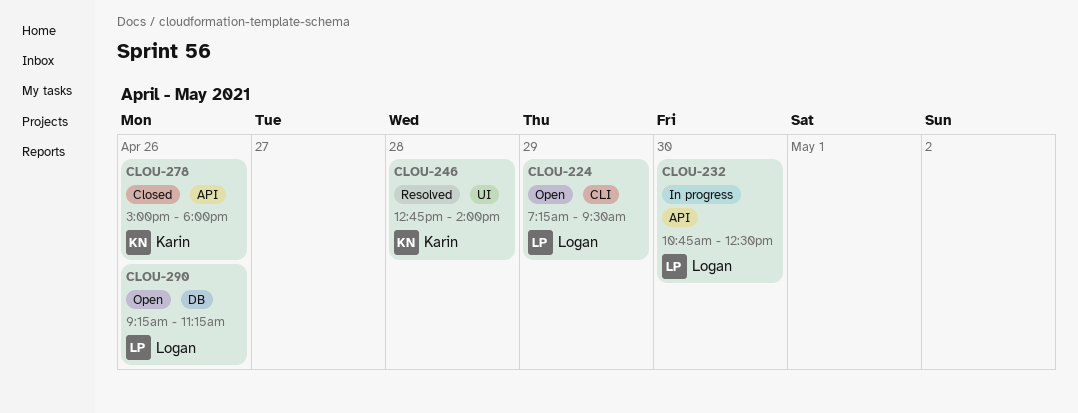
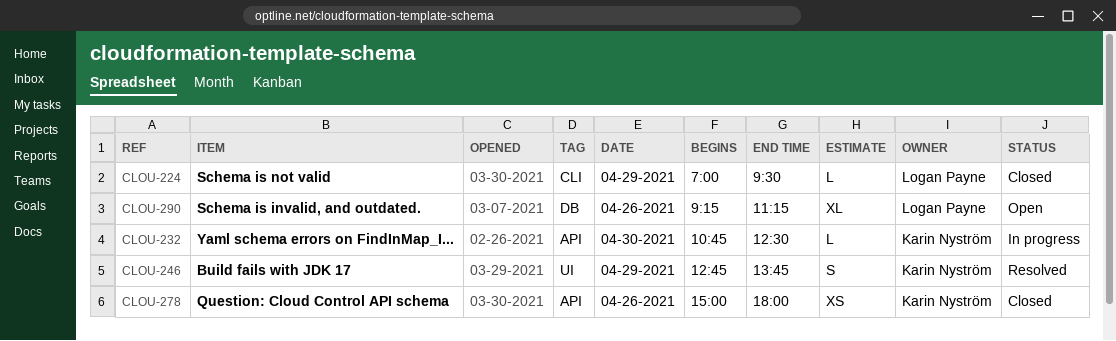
CLOU-224, status: Open -> Closed
CLOU-224, begins: 07:15 -> 07:00
CLOU-232, owner: Logan Payne -> Karin Nyström
CLOU-246, day: Apr 28 -> Apr 29
CLOU-246, ends: 14:00 -> 13:45

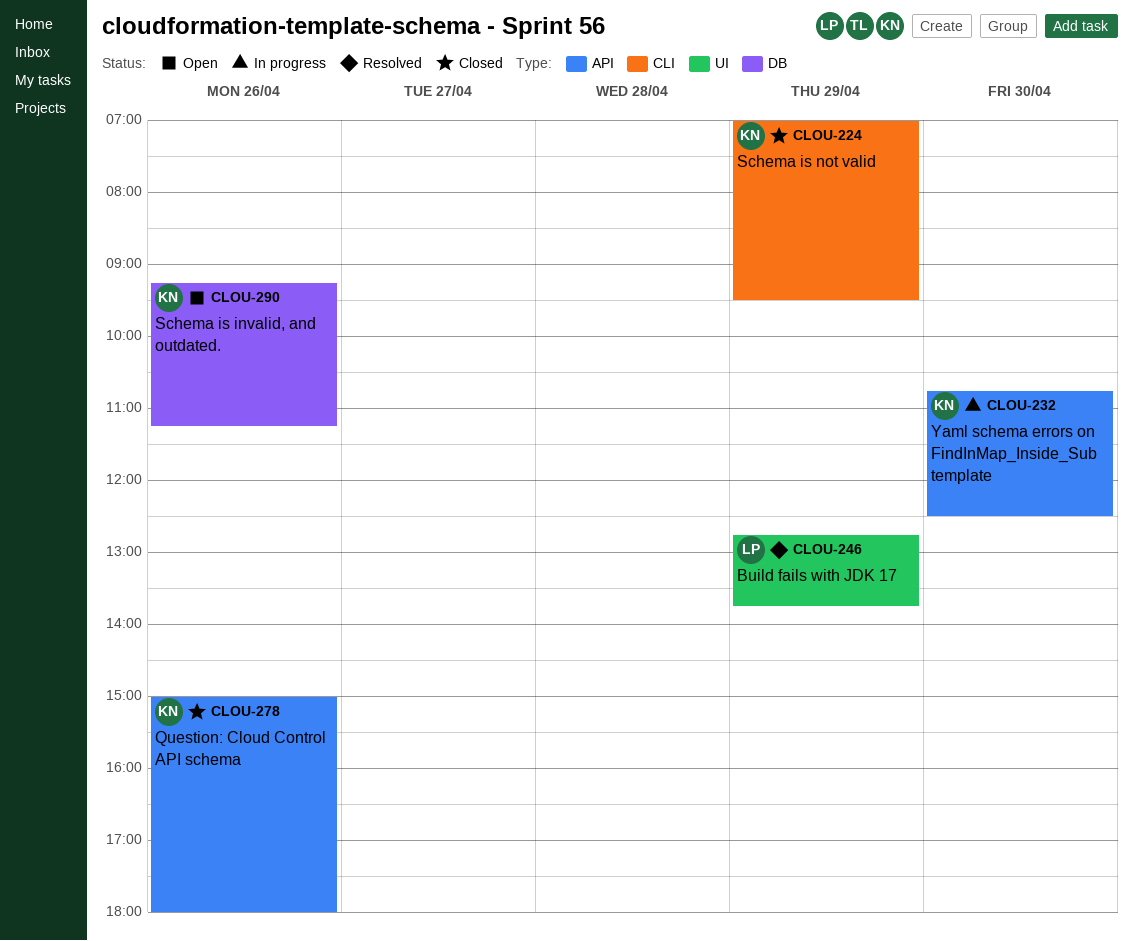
CLOU-224, owner: Logan Payne -> Karin Nyström
CLOU-246, owner: Karin Nyström -> Logan Payne
CLOU-290, owner: Logan Payne -> Karin Nyström

